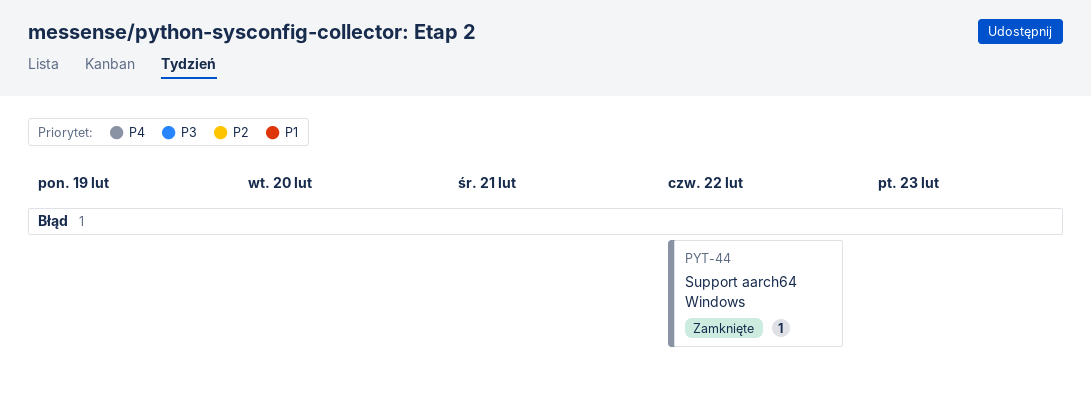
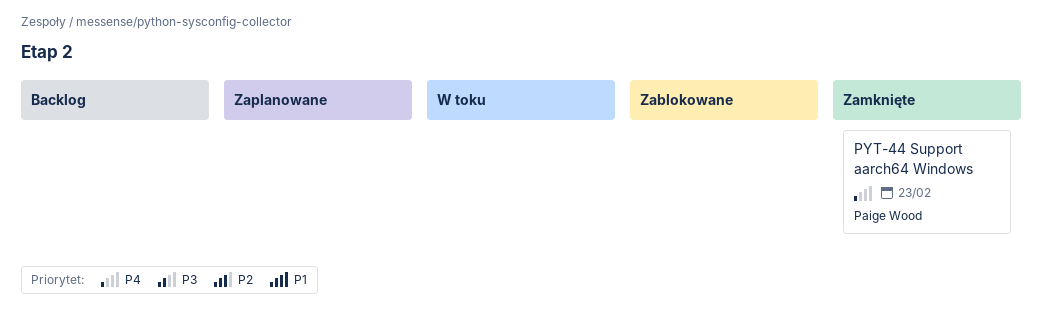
PYT-44, due: Feb 22 -> Feb 23

